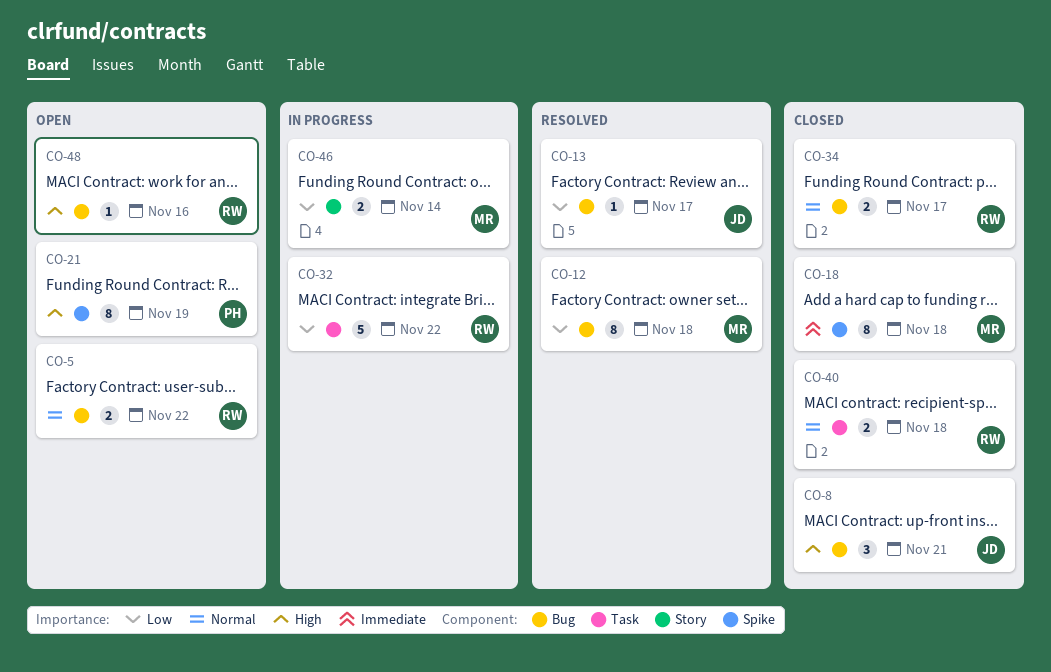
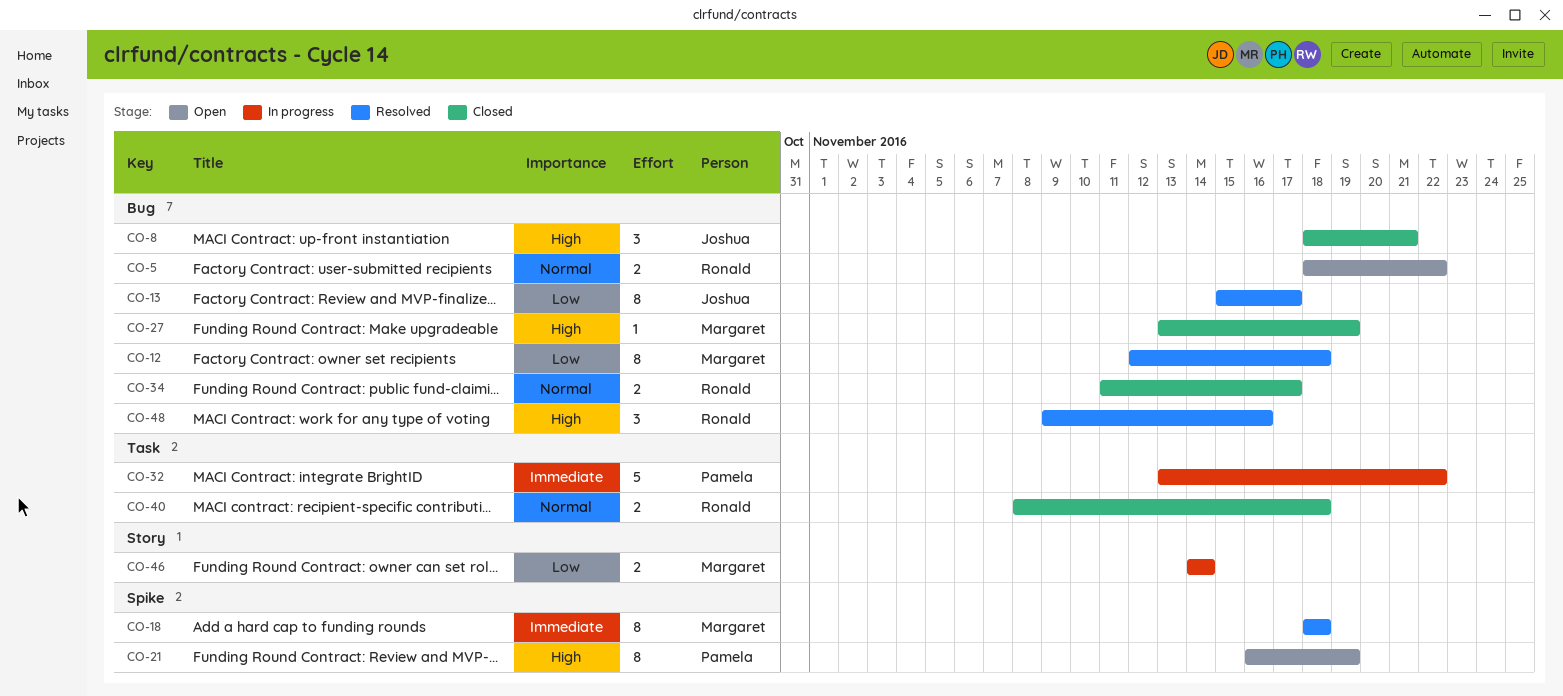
CO-13, estimate: 1 -> 8
CO-18, status: Closed -> Resolved
CO-27: none -> present
CO-32, owner: Ronald -> Pamela
CO-32, priority: Low -> Immediate
CO-48, status: Open -> Resolved
CO-48, estimate: 1 -> 3

